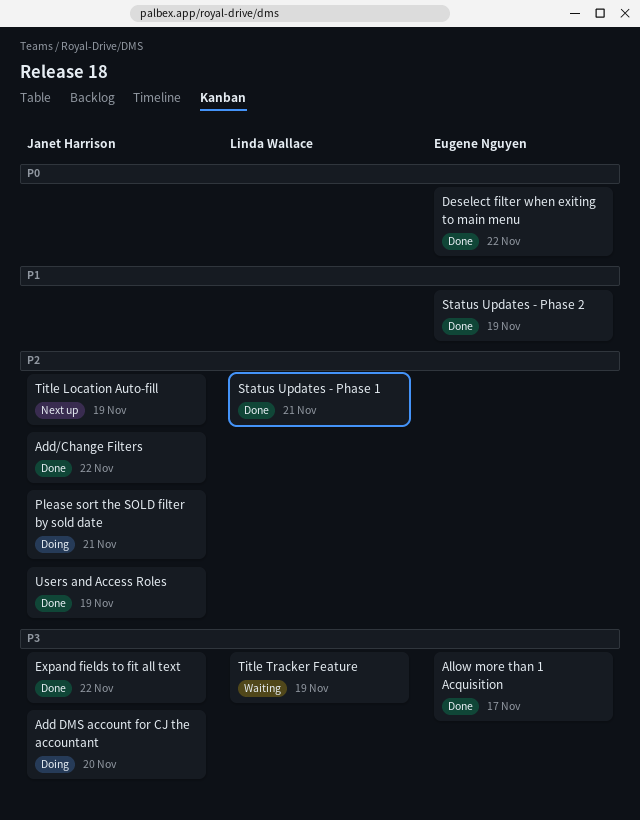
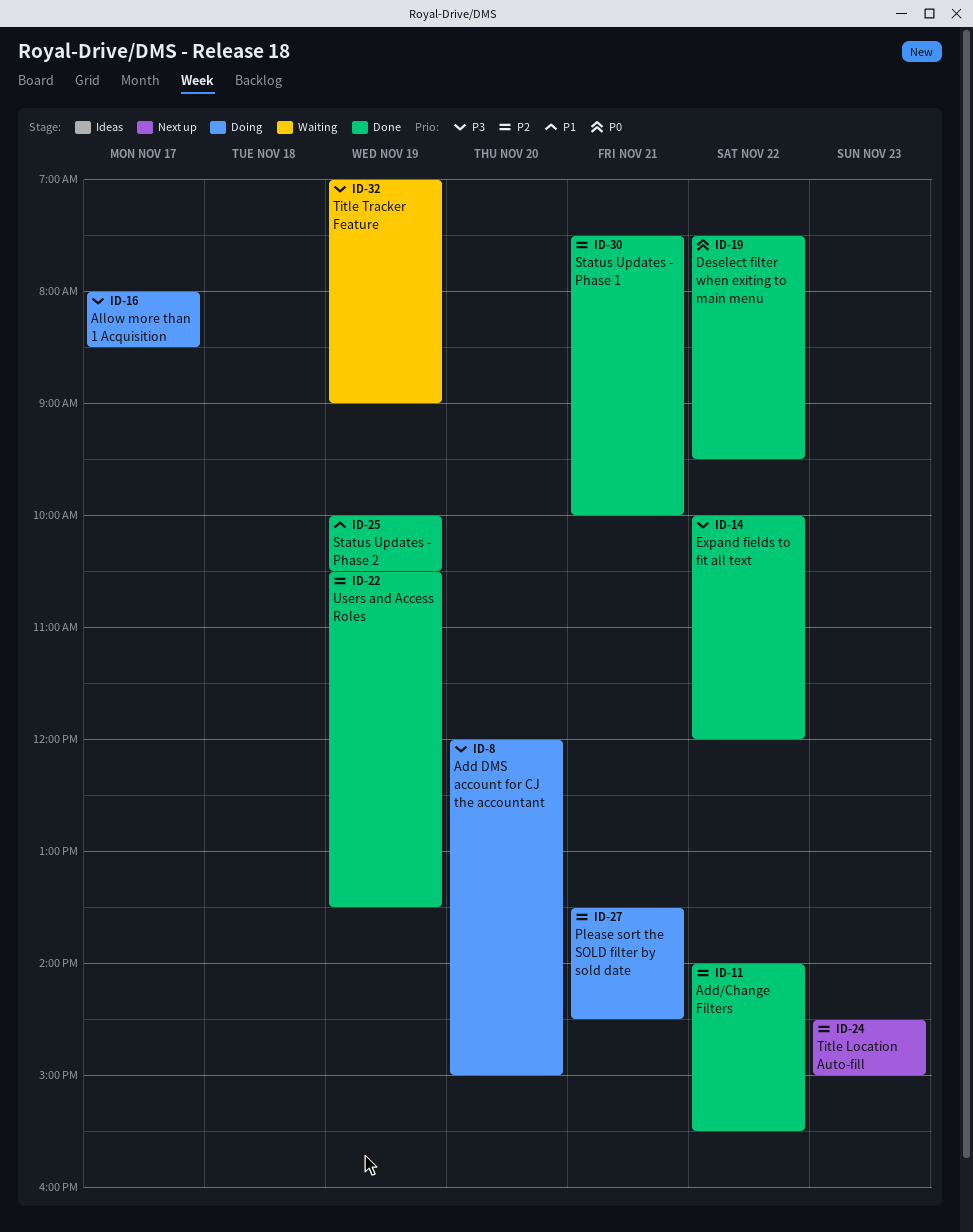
Allow more than 1 Acquisition, status: Done -> Doing
Title Location Auto-fill, day: Nov 19 -> Nov 23

